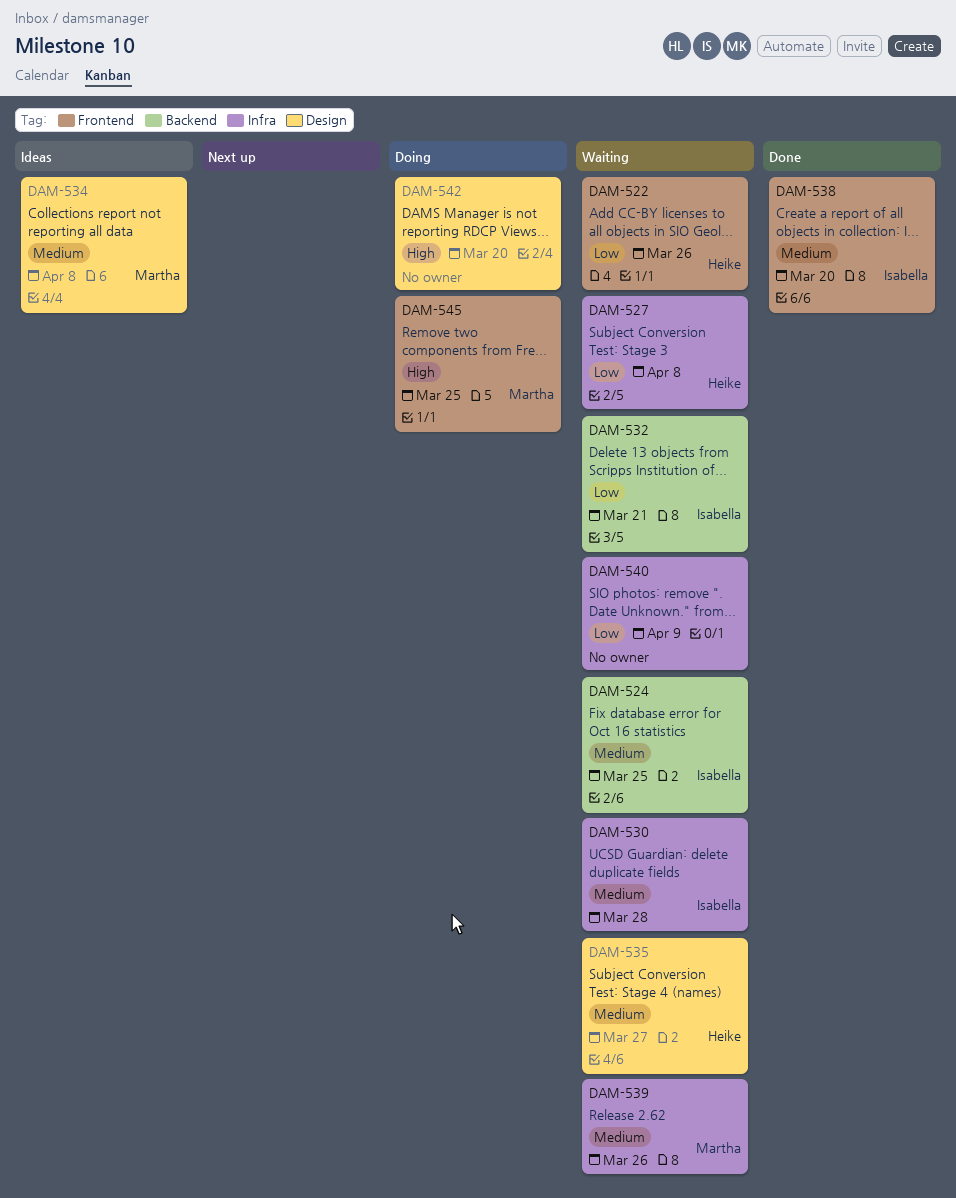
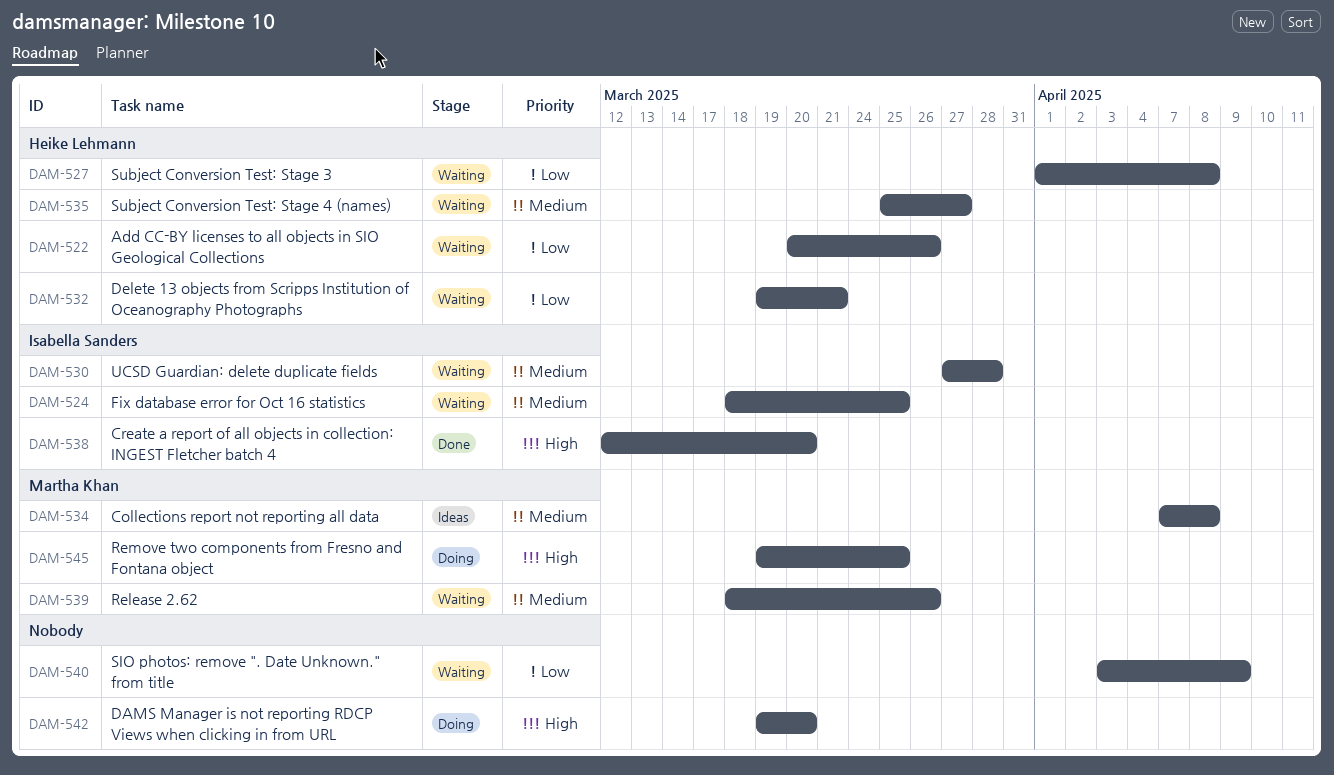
DAM-532, owner: Isabella Sanders -> Heike Lehmann
DAM-538, priority: Medium -> High

